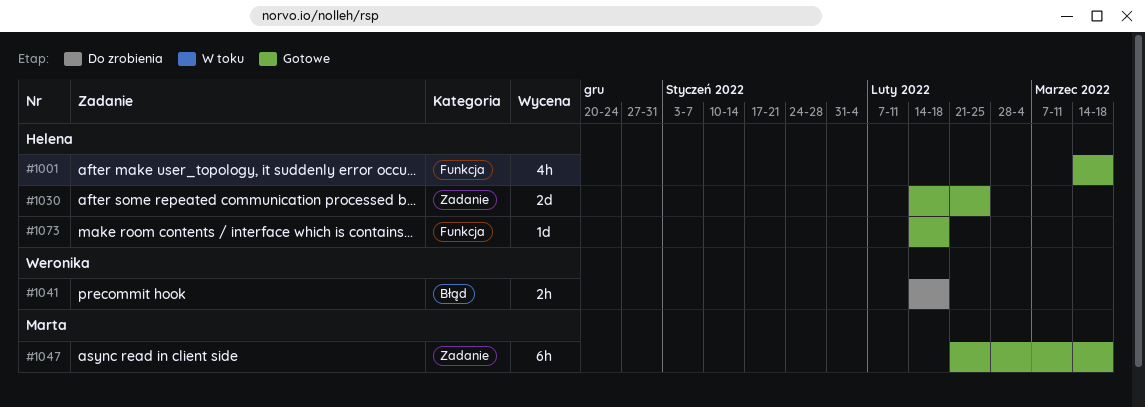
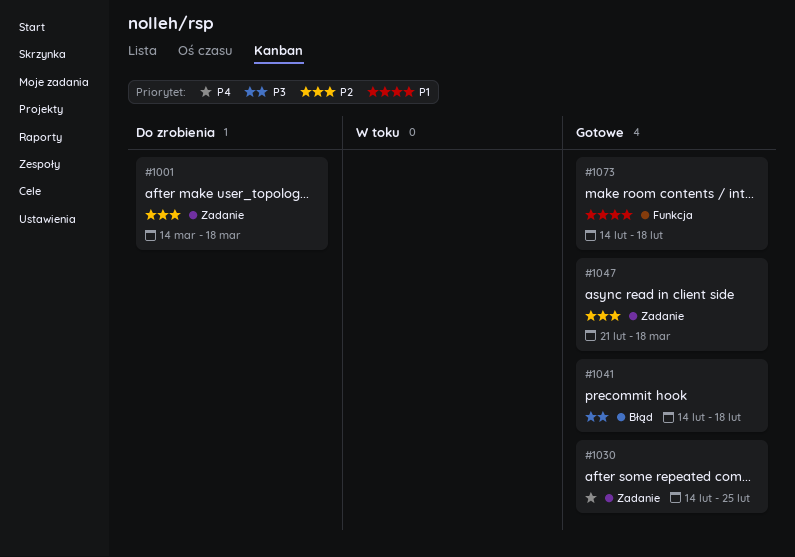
#1001, status: Gotowe -> Do zrobienia
#1001, label: Funkcja -> Zadanie
#1041, status: Do zrobienia -> Gotowe

